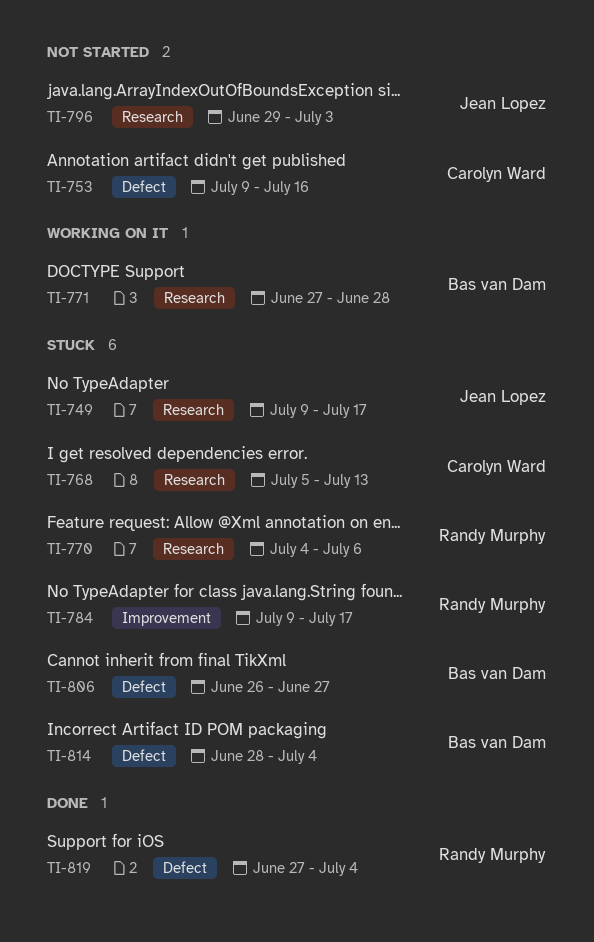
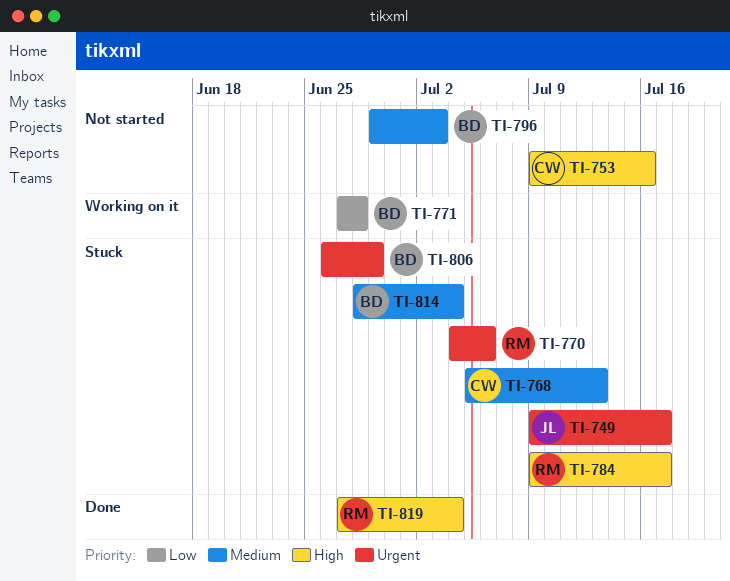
TI-796, owner: Jean Lopez -> Bas van Dam
TI-806, due: Jun 27 -> Jun 29

